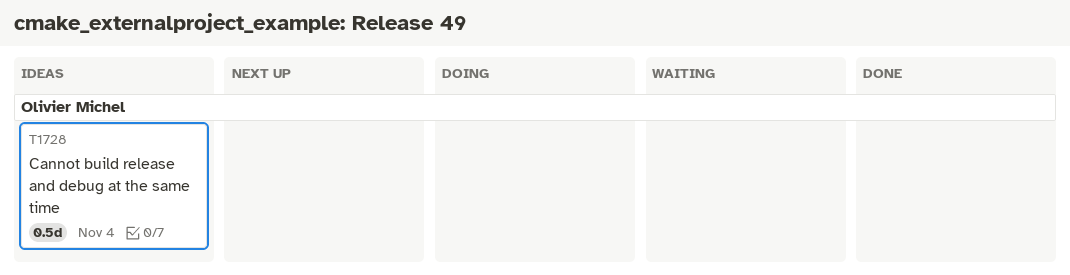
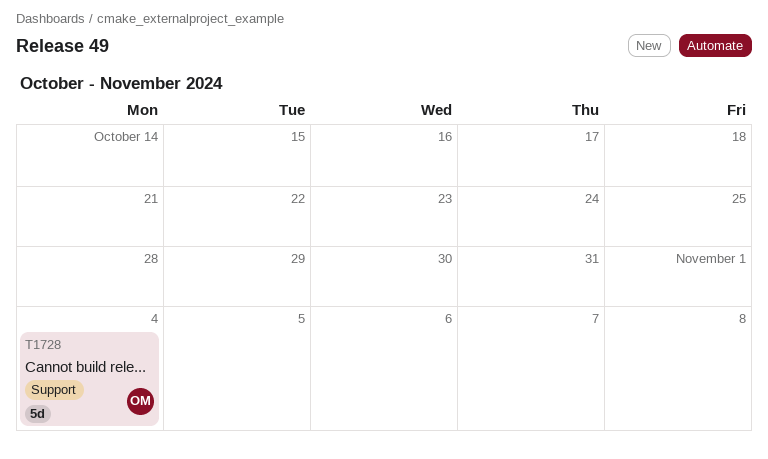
T1728, estimate: 0.5d -> 5d

